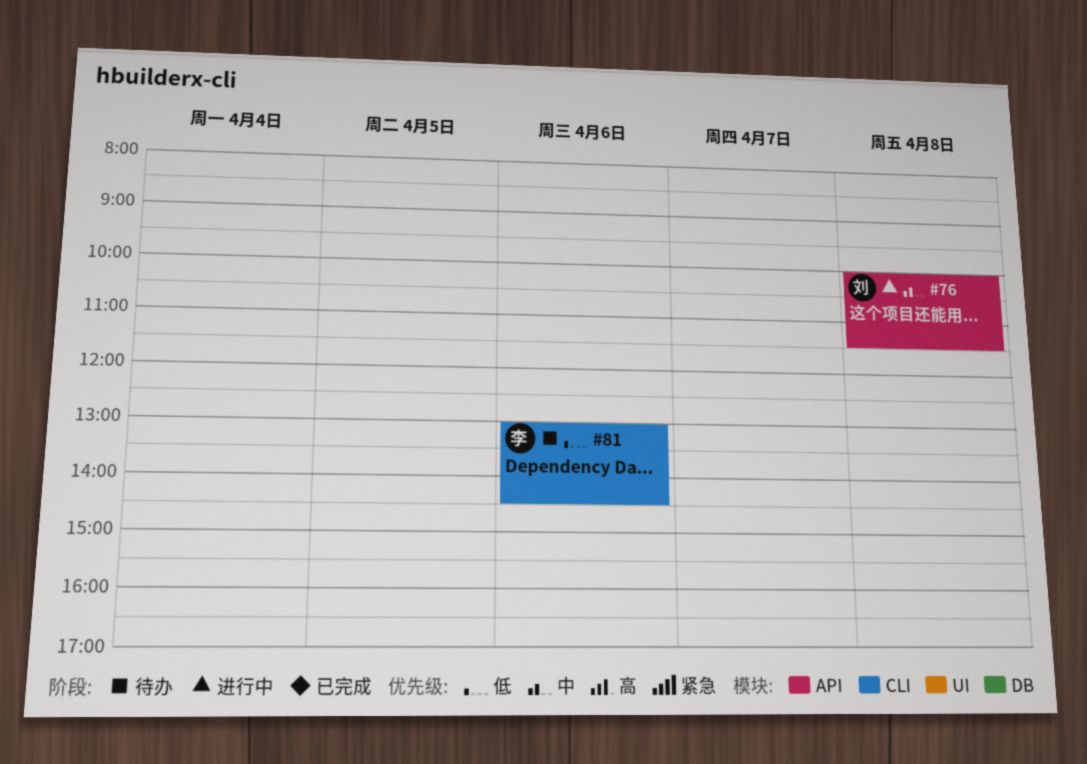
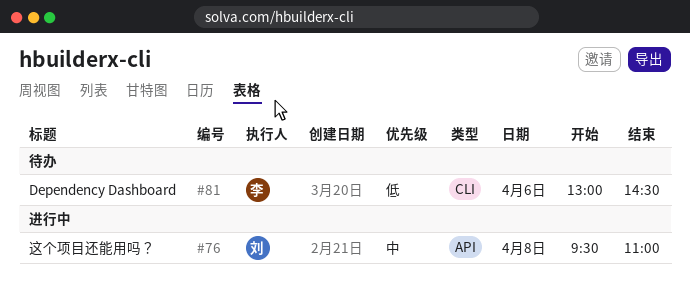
#76, begins: 10:00 -> 09:30
#76, ends: 11:30 -> 11:00

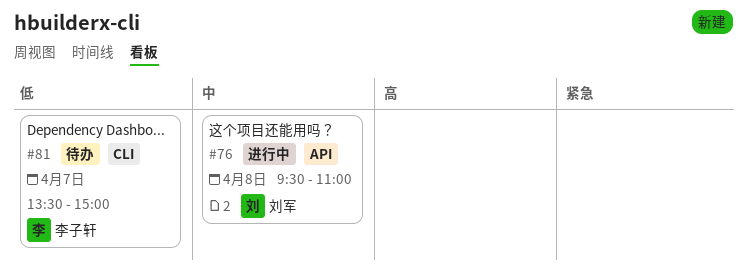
#81, day: Apr 6 -> Apr 7
#81, begins: 13:00 -> 13:30
#81, ends: 14:30 -> 15:00

